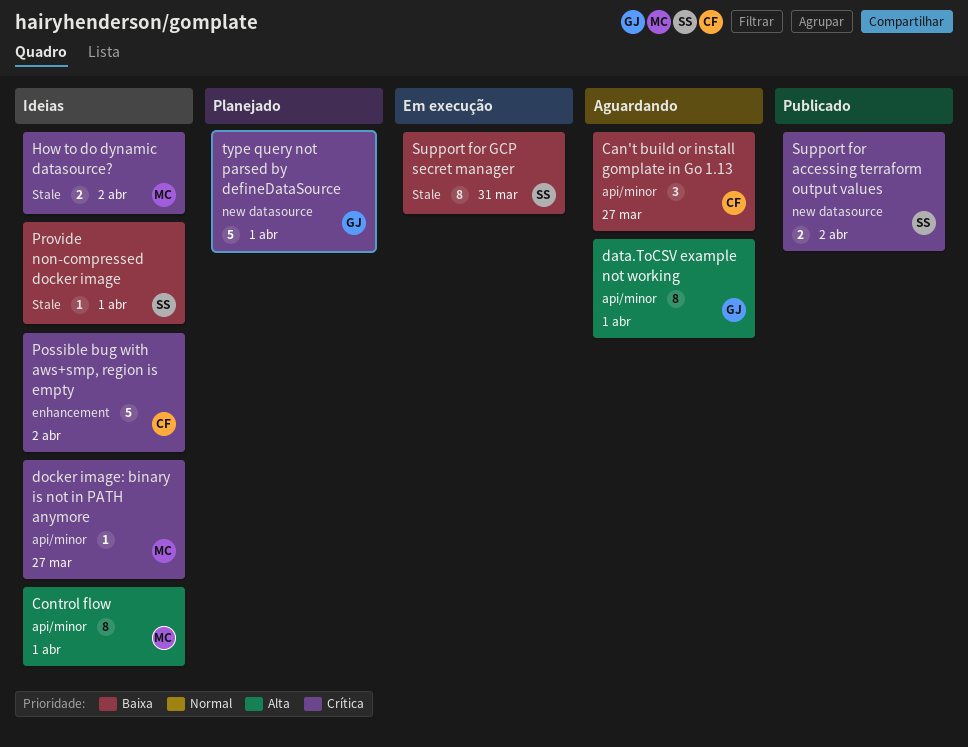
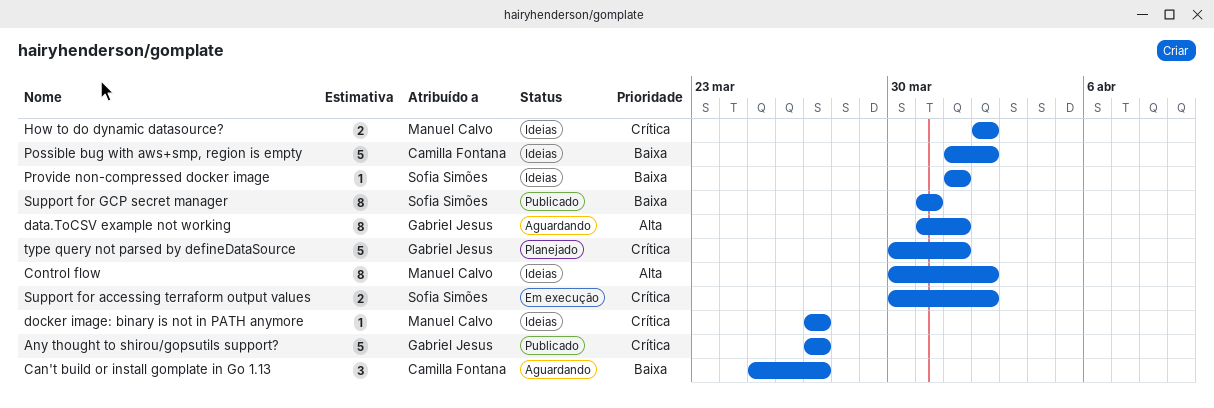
Any thought to shirou/gopsutils support?: none -> present
Control flow, due: Apr 1 -> Apr 2
Possible bug with aws+smp, region is empty, priority: Crítica -> Baixa
Support for accessing terraform output values, status: Publicado -> Em execução
Support for GCP secret manager, status: Em execução -> Publicado

